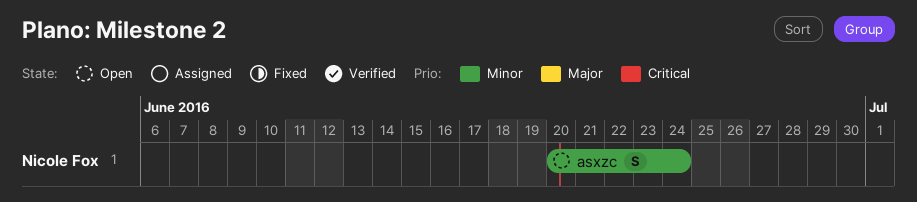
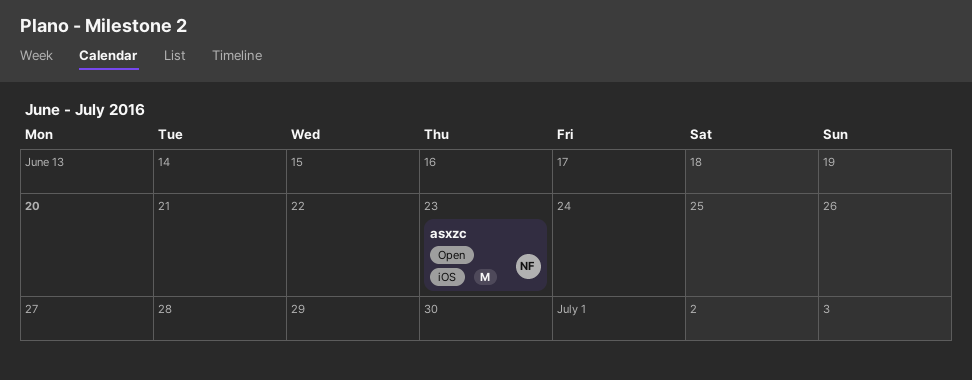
asxzc, estimate: S -> M
asxzc, due: Jun 24 -> Jun 23

